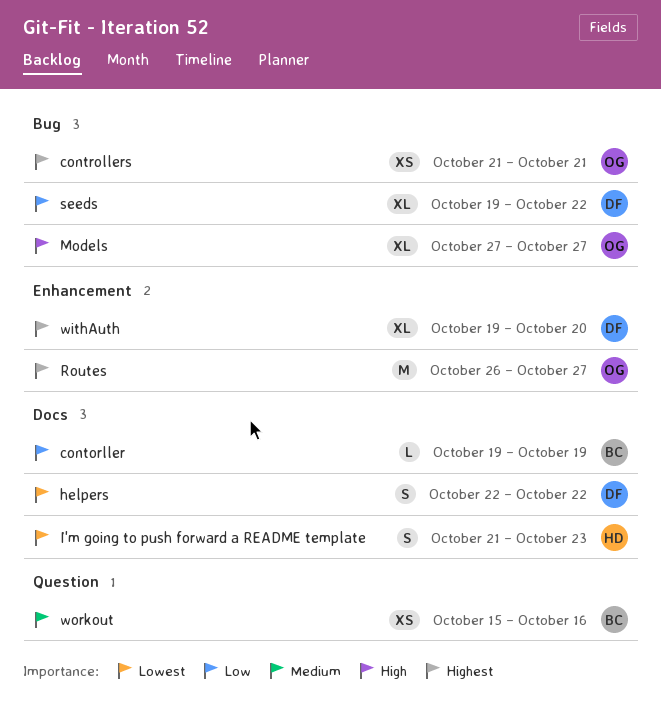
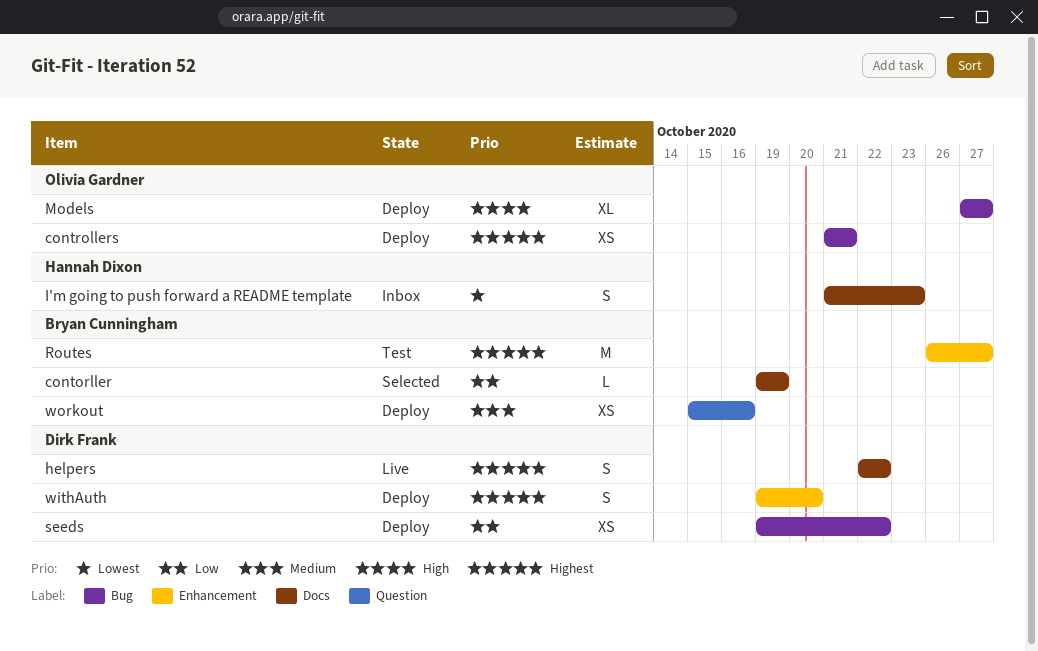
helpers, priority: Lowest -> Highest
Routes, owner: Olivia Gardner -> Bryan Cunningham
seeds, estimate: XL -> XS
withAuth, estimate: XL -> S

